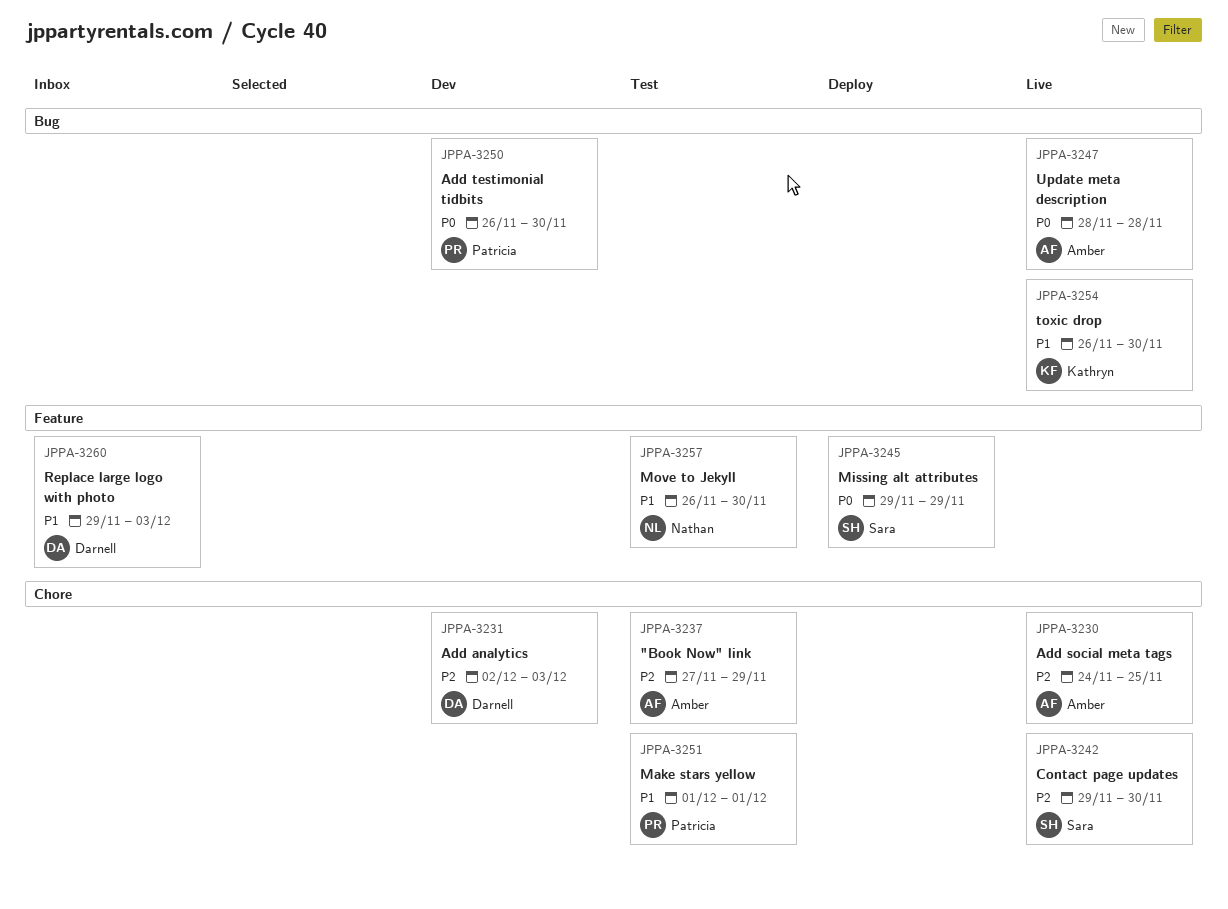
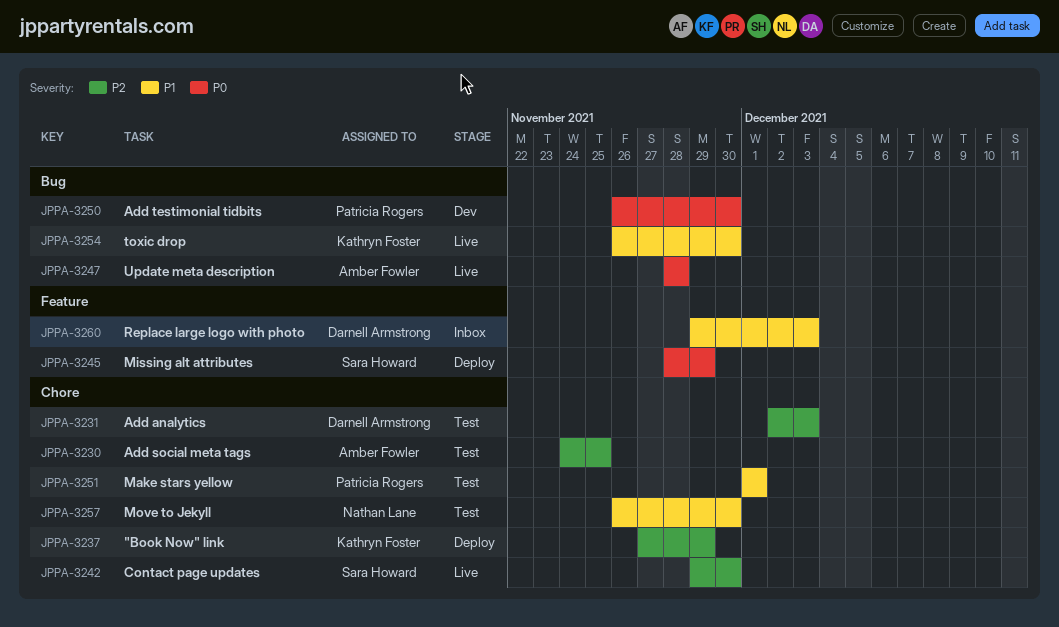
JPPA-3230, status: Live -> Test
JPPA-3231, status: Dev -> Test
JPPA-3237, status: Test -> Deploy
JPPA-3237, owner: Amber Fowler -> Kathryn Foster
JPPA-3245, start: Nov 29 -> Nov 28
JPPA-3257, label: Feature -> Chore

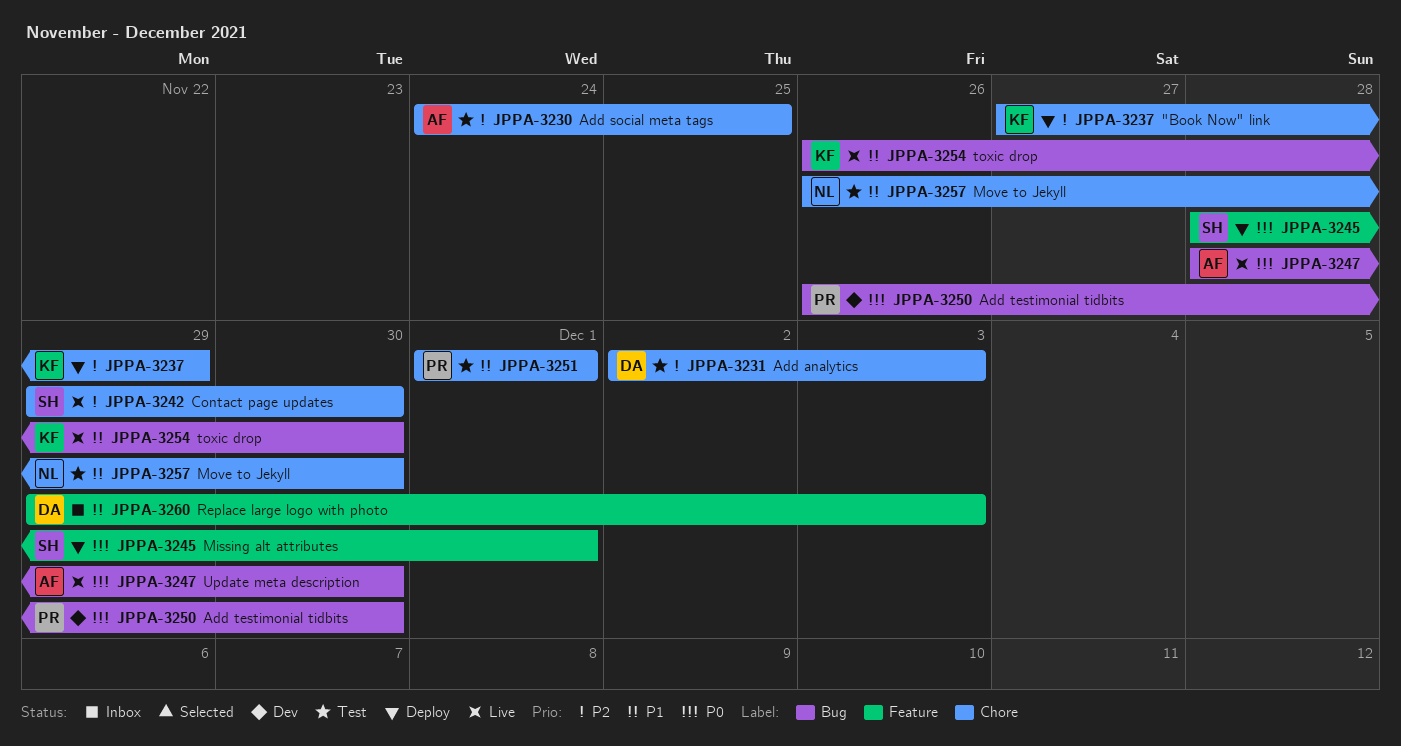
JPPA-3245, due: Nov 29 -> Dec 1
JPPA-3247, due: Nov 28 -> Nov 30

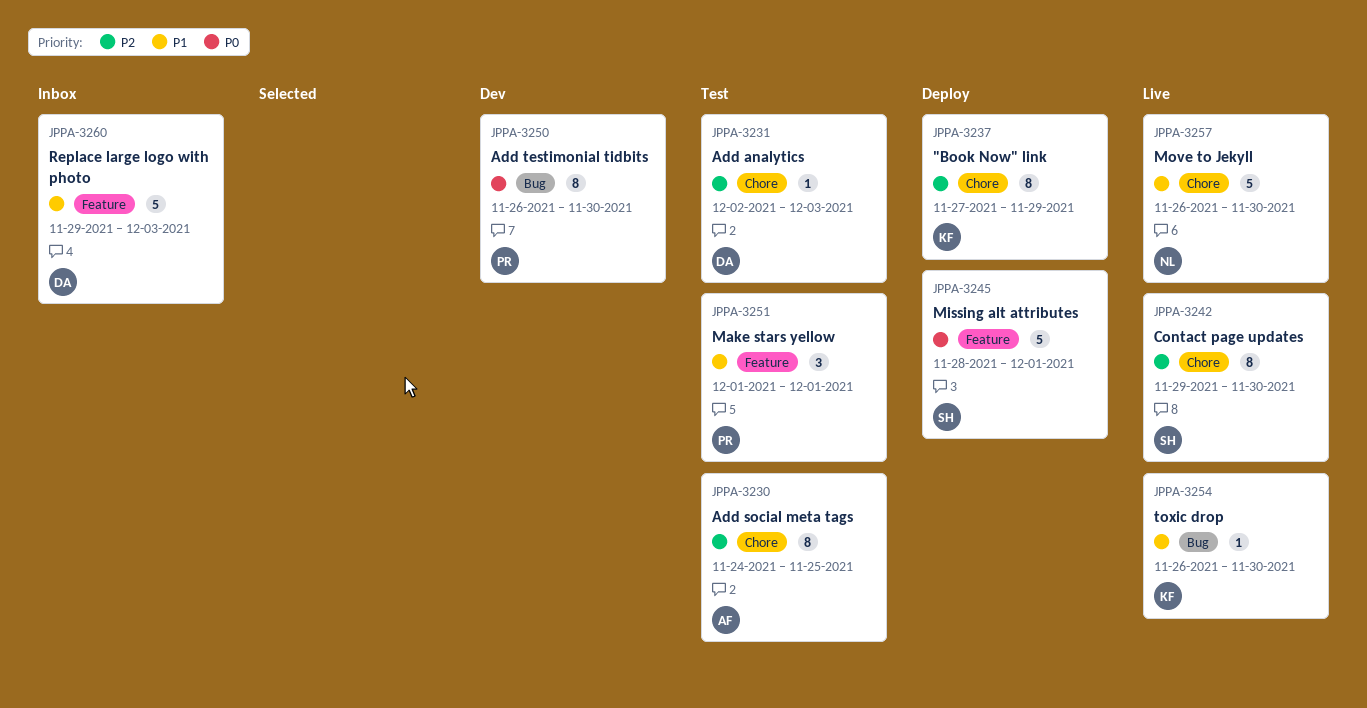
JPPA-3247: present -> none
JPPA-3251, label: Chore -> Feature
JPPA-3257, status: Test -> Live

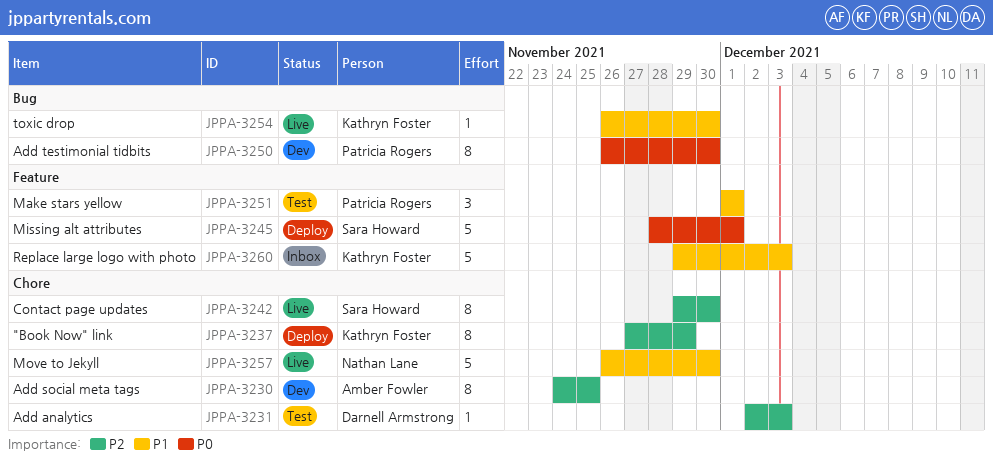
JPPA-3230, status: Test -> Dev
JPPA-3260, owner: Darnell Armstrong -> Kathryn Foster

